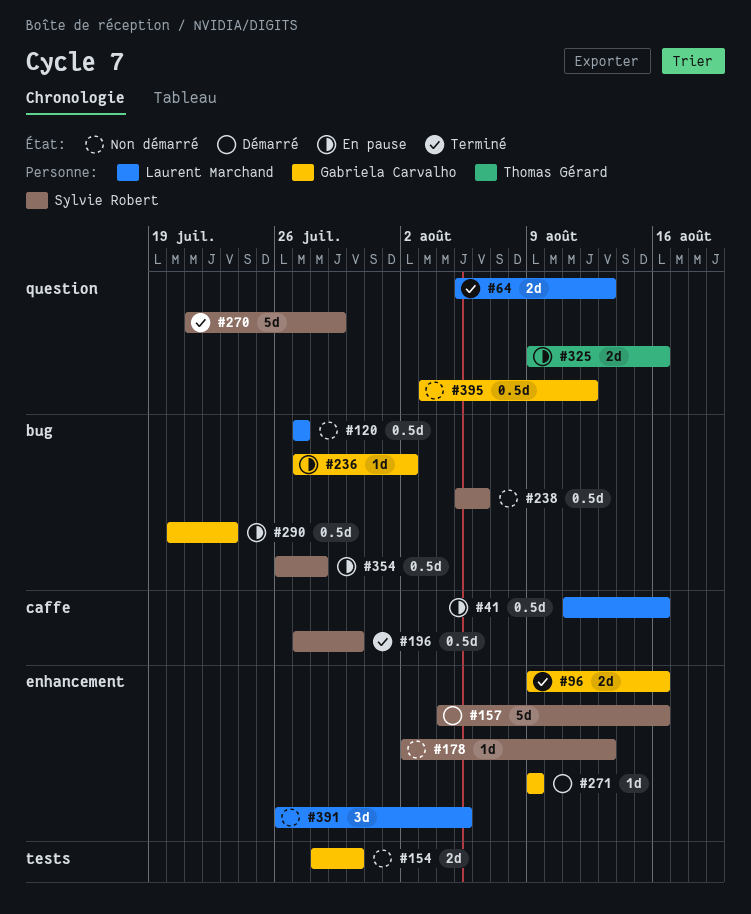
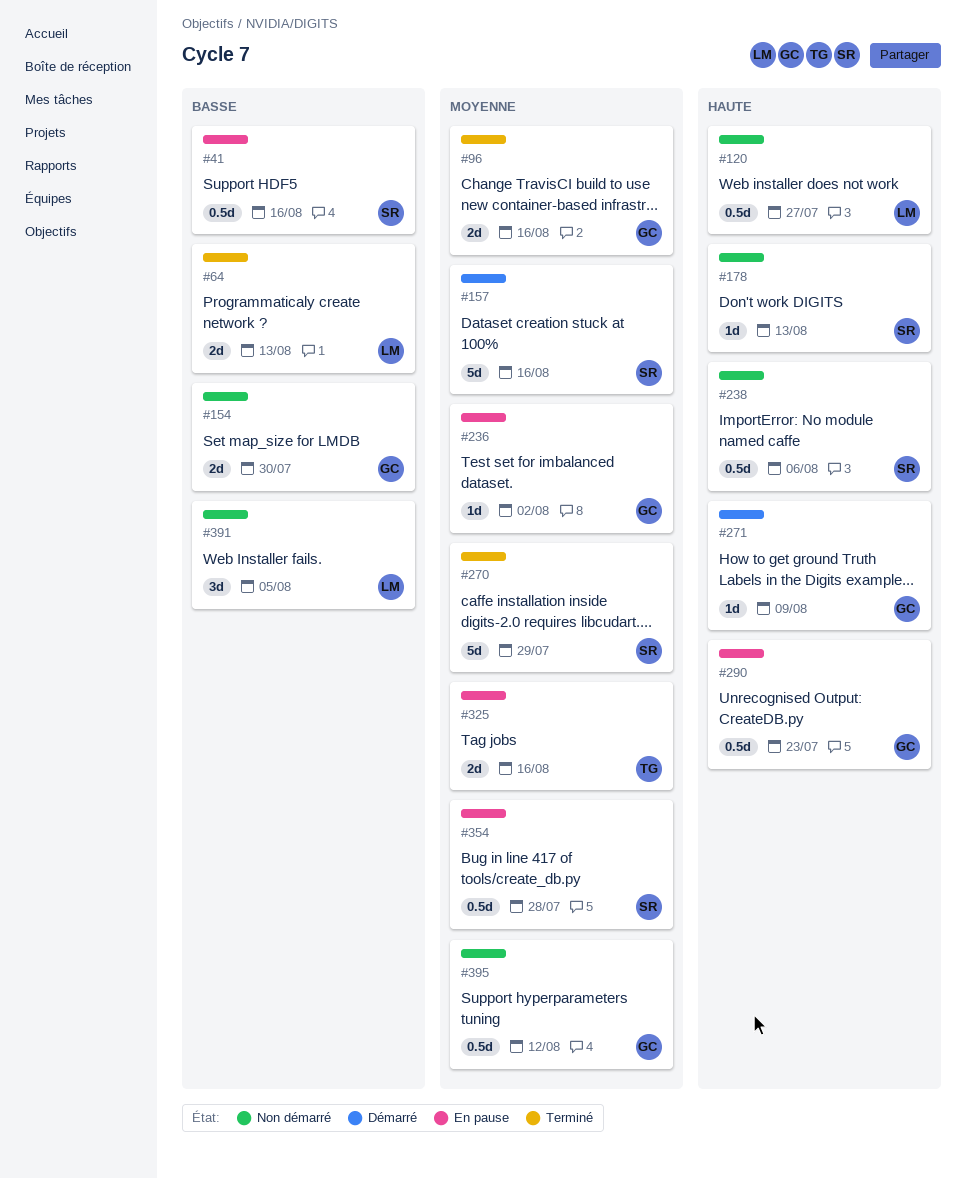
#41, owner: Laurent Marchand -> Sylvie Robert
#196: present -> none

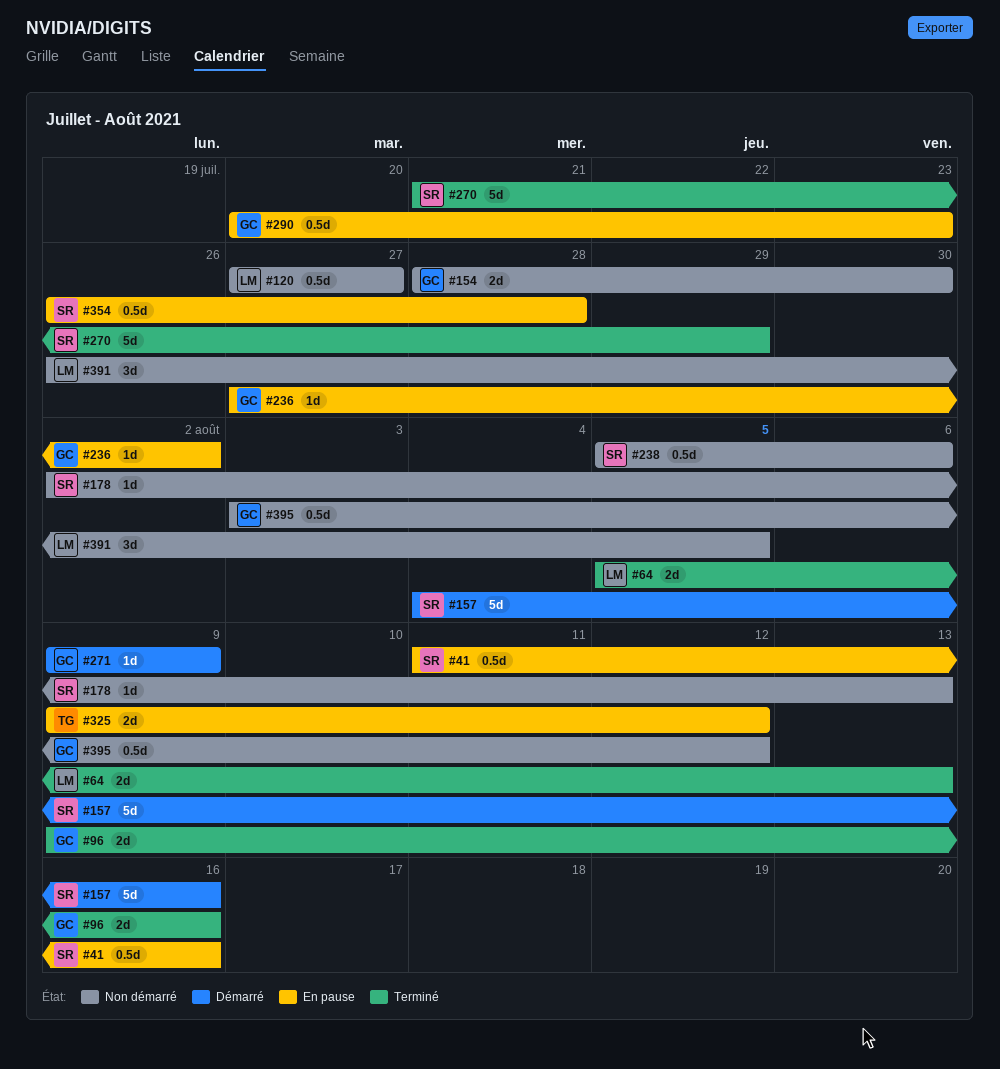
#325, due: Aug 16 -> Aug 12

